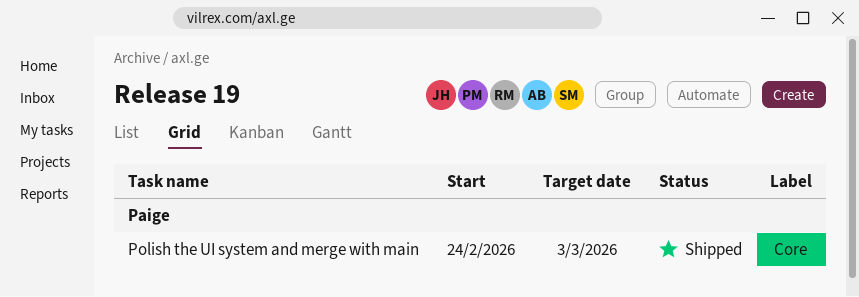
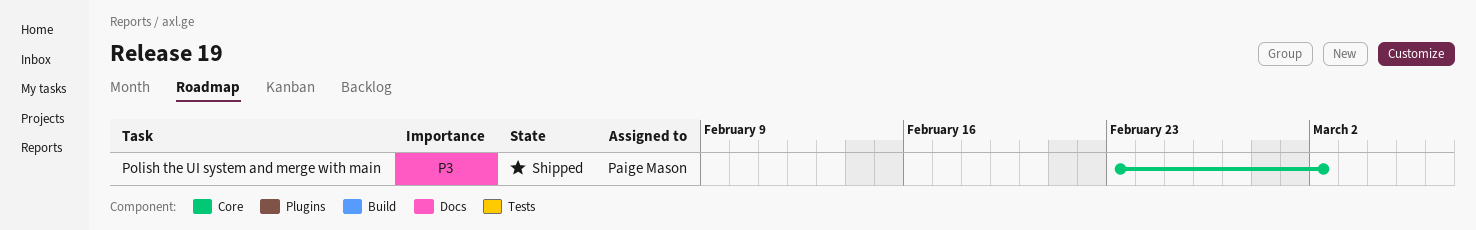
Polish the UI system and merge with main, start: Feb 24 -> Feb 23
Polish the UI system and merge with main, due: Mar 3 -> Mar 2

